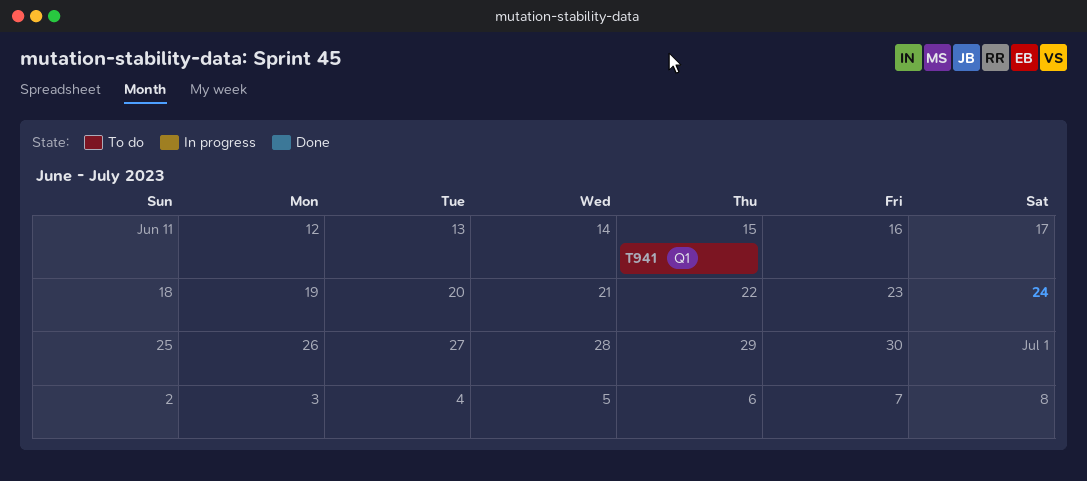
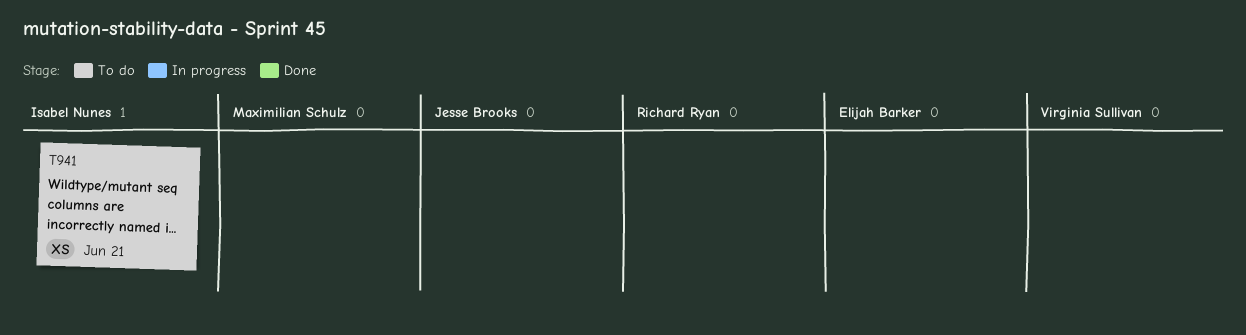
T941, due: Jun 15 -> Jun 21

